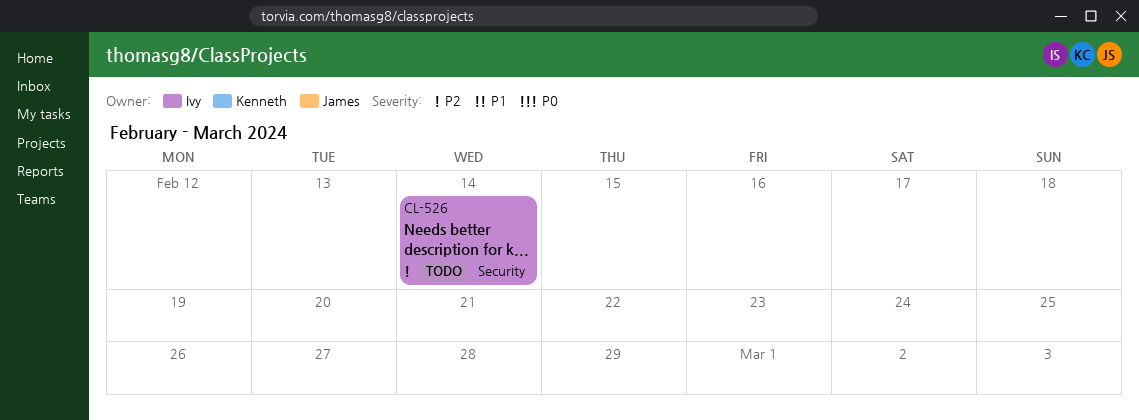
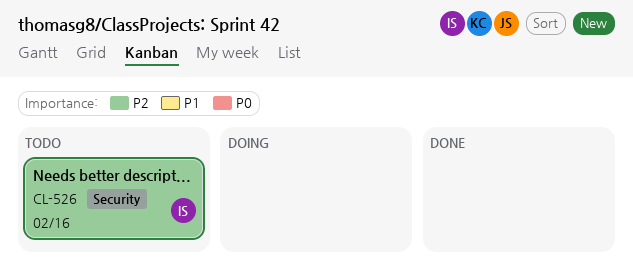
CL-526, due: Feb 14 -> Feb 16

